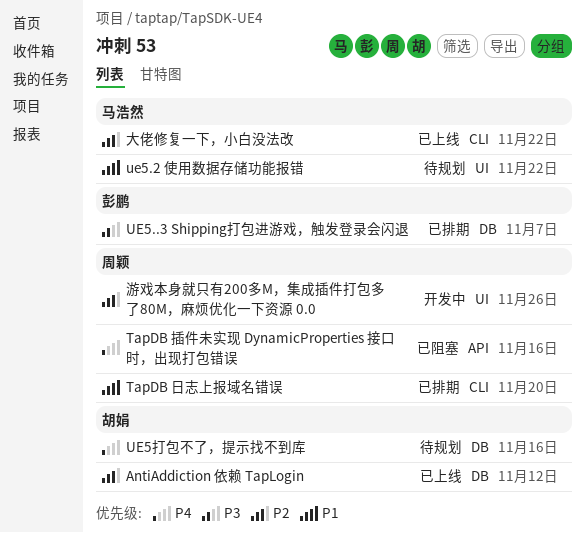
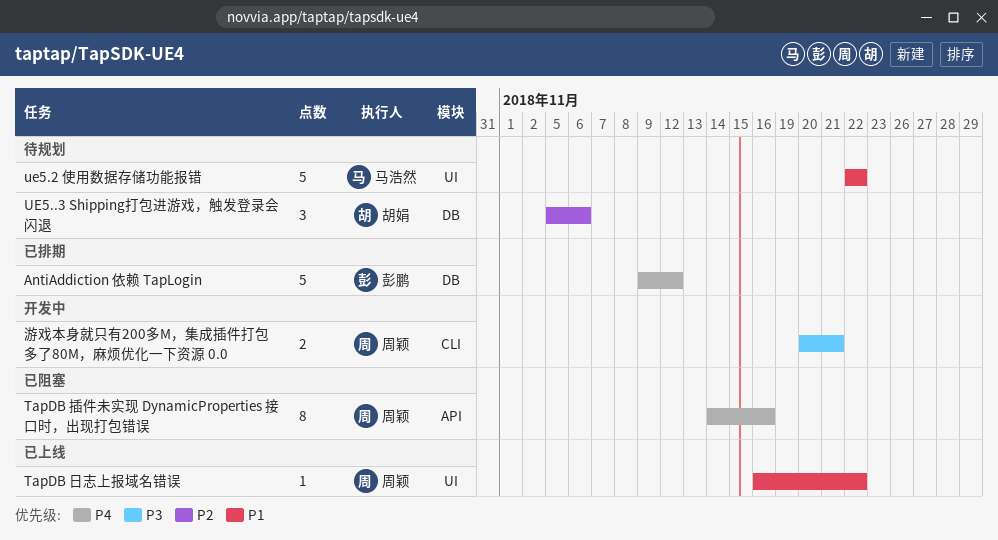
AntiAddiction 依赖 TapLogin, status: 已上线 -> 已排期
AntiAddiction 依赖 TapLogin, owner: 胡娟 -> 彭鹏
AntiAddiction 依赖 TapLogin, priority: P2 -> P4
TapDB 日志上报域名错误, status: 已排期 -> 已上线
TapDB 日志上报域名错误, label: CLI -> UI
TapDB 日志上报域名错误, due: Nov 20 -> Nov 22
UE5..3 Shipping打包进游戏，触发登录会闪退, status: 已排期 -> 待规划
UE5..3 Shipping打包进游戏，触发登录会闪退, owner: 彭鹏 -> 胡娟
UE5..3 Shipping打包进游戏，触发登录会闪退, priority: P3 -> P2
UE5..3 Shipping打包进游戏，触发登录会闪退, due: Nov 7 -> Nov 6
UE5打包不了，提示找不到库: present -> none
大佬修复一下，小白没法改: present -> none
游戏本身就只有200多M，集成插件打包多了80M，麻烦优化一下资源 0.0, priority: P2 -> P3
游戏本身就只有200多M，集成插件打包多了80M，麻烦优化一下资源 0.0, label: UI -> CLI
游戏本身就只有200多M，集成插件打包多了80M，麻烦优化一下资源 0.0, due: Nov 26 -> Nov 21

